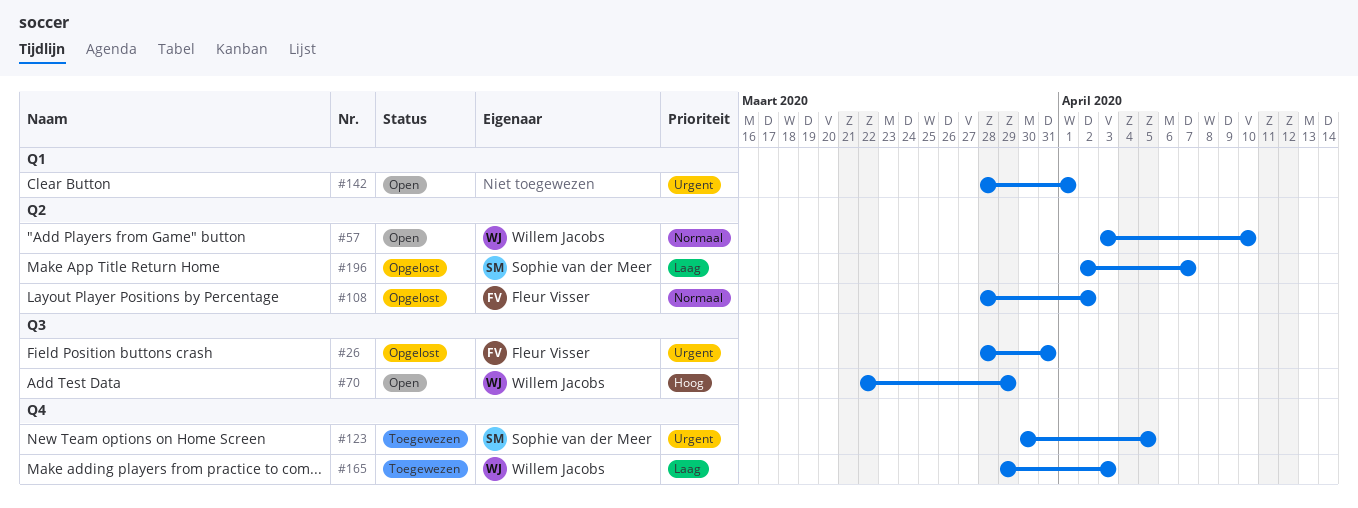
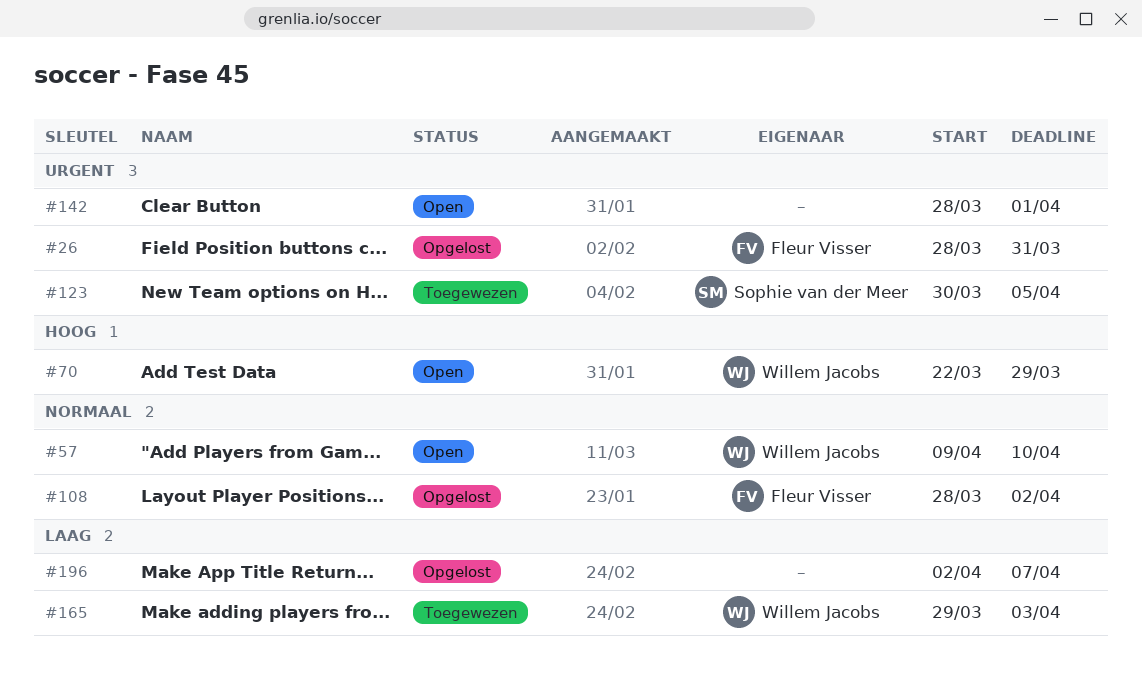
#57, start: Apr 3 -> Apr 9
#196, owner: Sophie van der Meer -> none

